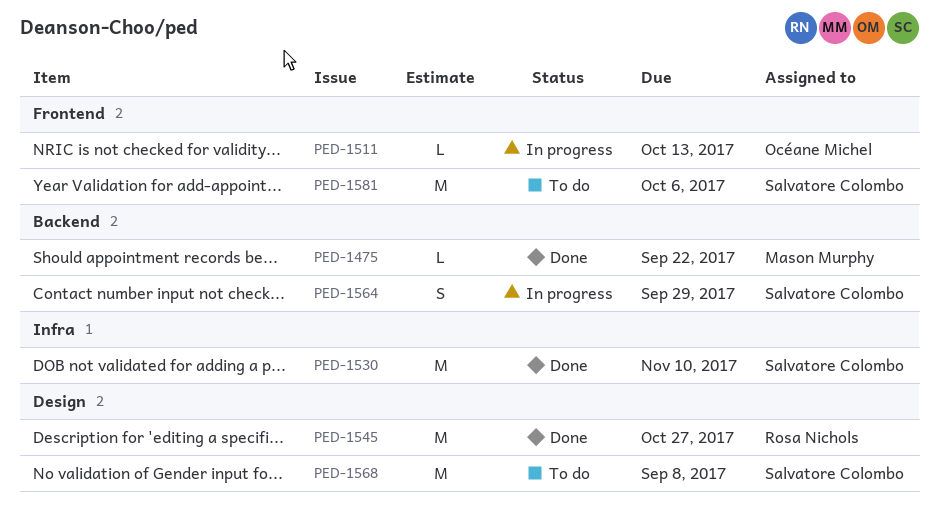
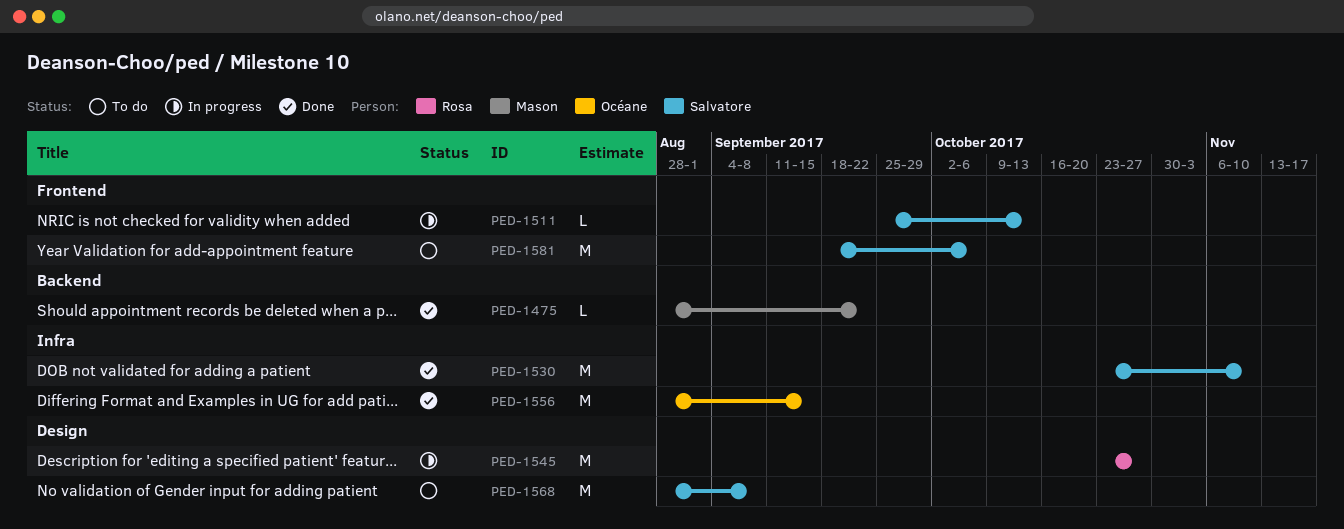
PED-1511, owner: Océane Michel -> Salvatore Colombo
PED-1545, status: Done -> In progress
PED-1556: none -> present
PED-1564: present -> none

